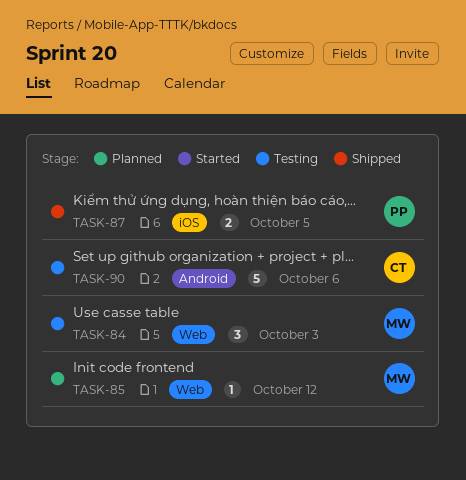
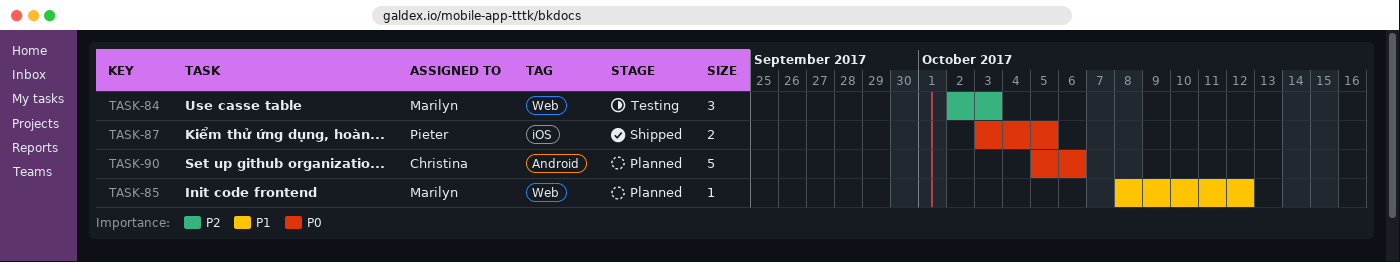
TASK-90, status: Testing -> Planned

